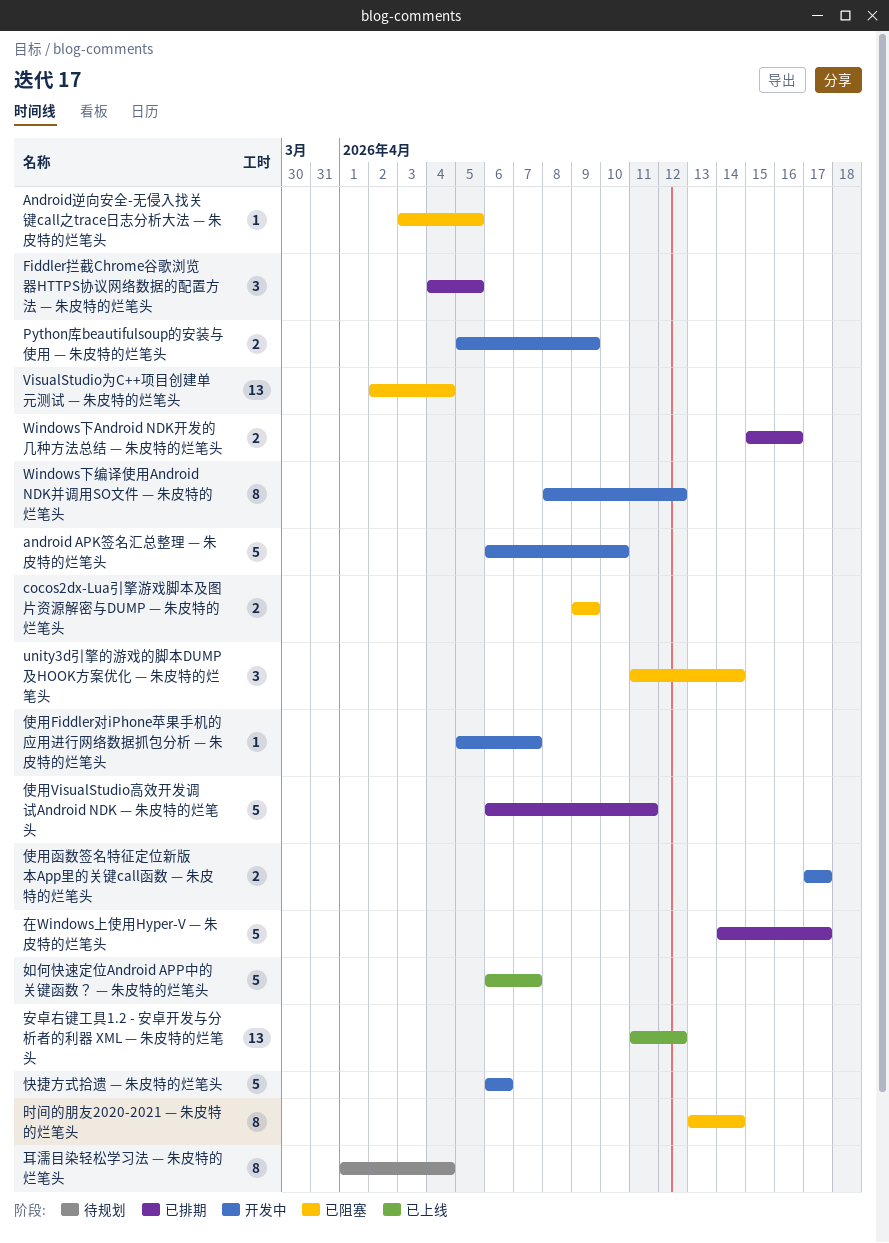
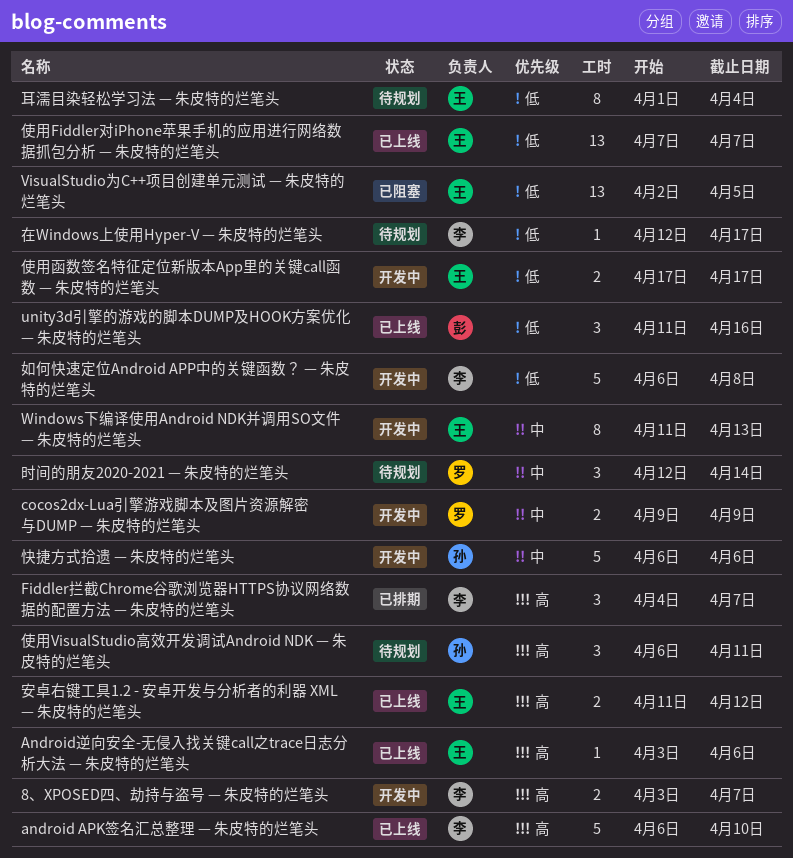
8、XPOSED四、劫持与盗号 — 朱皮特的烂笔头: none -> present
android APK签名汇总整理 — 朱皮特的烂笔头, status: 开发中 -> 已上线
Android逆向安全-无侵入找关键call之trace日志分析大法 — 朱皮特的烂笔头, status: 已阻塞 -> 已上线
Android逆向安全-无侵入找关键call之trace日志分析大法 — 朱皮特的烂笔头, due: Apr 5 -> Apr 6
cocos2dx-Lua引擎游戏脚本及图片资源解密与DUMP — 朱皮特的烂笔头, status: 已阻塞 -> 开发中
Fiddler拦截Chrome谷歌浏览器HTTPS协议网络数据的配置方法 — 朱皮特的烂笔头, due: Apr 5 -> Apr 7
Python库beautifulsoup的安装与使用 — 朱皮特的烂笔头: present -> none
unity3d引擎的游戏的脚本DUMP及HOOK方案优化 — 朱皮特的烂笔头, status: 已阻塞 -> 已上线
unity3d引擎的游戏的脚本DUMP及HOOK方案优化 — 朱皮特的烂笔头, due: Apr 14 -> Apr 16
VisualStudio为C++项目创建单元测试 — 朱皮特的烂笔头, due: Apr 4 -> Apr 5
Windows下Android NDK开发的几种方法总结 — 朱皮特的烂笔头: present -> none
Windows下编译使用Android NDK并调用SO文件 — 朱皮特的烂笔头, start: Apr 8 -> Apr 11
Windows下编译使用Android NDK并调用SO文件 — 朱皮特的烂笔头, due: Apr 12 -> Apr 13
使用Fiddler对iPhone苹果手机的应用进行网络数据抓包分析 — 朱皮特的烂笔头, status: 开发中 -> 已上线
使用Fiddler对iPhone苹果手机的应用进行网络数据抓包分析 — 朱皮特的烂笔头, estimate: 1 -> 13
使用Fiddler对iPhone苹果手机的应用进行网络数据抓包分析 — 朱皮特的烂笔头, start: Apr 5 -> Apr 7
使用VisualStudio高效开发调试Android NDK — 朱皮特的烂笔头, status: 已排期 -> 待规划
使用VisualStudio高效开发调试Android NDK — 朱皮特的烂笔头, estimate: 5 -> 3
在Windows上使用Hyper-V — 朱皮特的烂笔头, status: 已排期 -> 待规划
在Windows上使用Hyper-V — 朱皮特的烂笔头, estimate: 5 -> 1
在Windows上使用Hyper-V — 朱皮特的烂笔头, start: Apr 14 -> Apr 12
如何快速定位Android APP中的关键函数？ — 朱皮特的烂笔头, status: 已上线 -> 开发中
如何快速定位Android APP中的关键函数？ — 朱皮特的烂笔头, due: Apr 7 -> Apr 8
安卓右键工具1.2 - 安卓开发与分析者的利器 XML — 朱皮特的烂笔头, estimate: 13 -> 2
时间的朋友2020-2021 — 朱皮特的烂笔头, status: 已阻塞 -> 待规划
时间的朋友2020-2021 — 朱皮特的烂笔头, estimate: 8 -> 3
时间的朋友2020-2021 — 朱皮特的烂笔头, start: Apr 13 -> Apr 12

